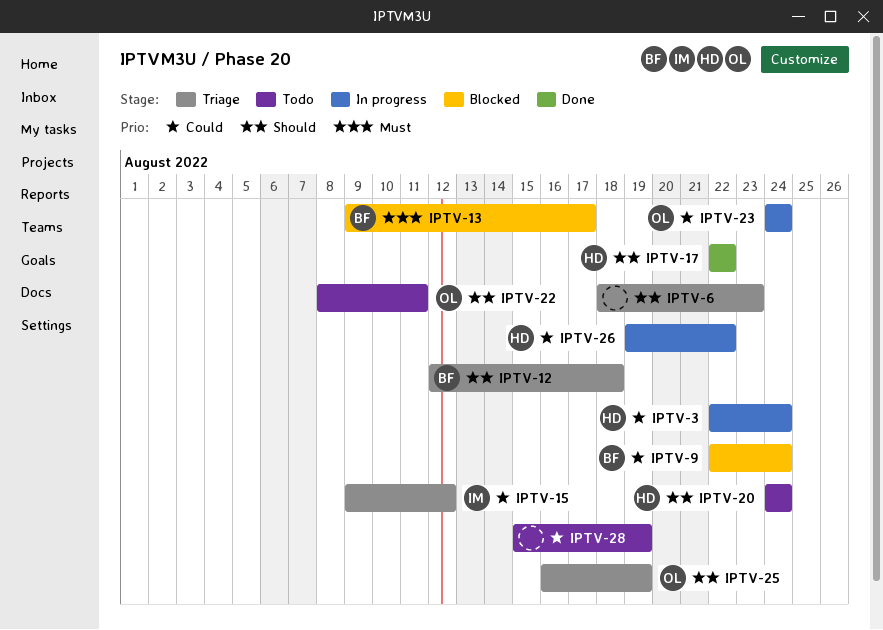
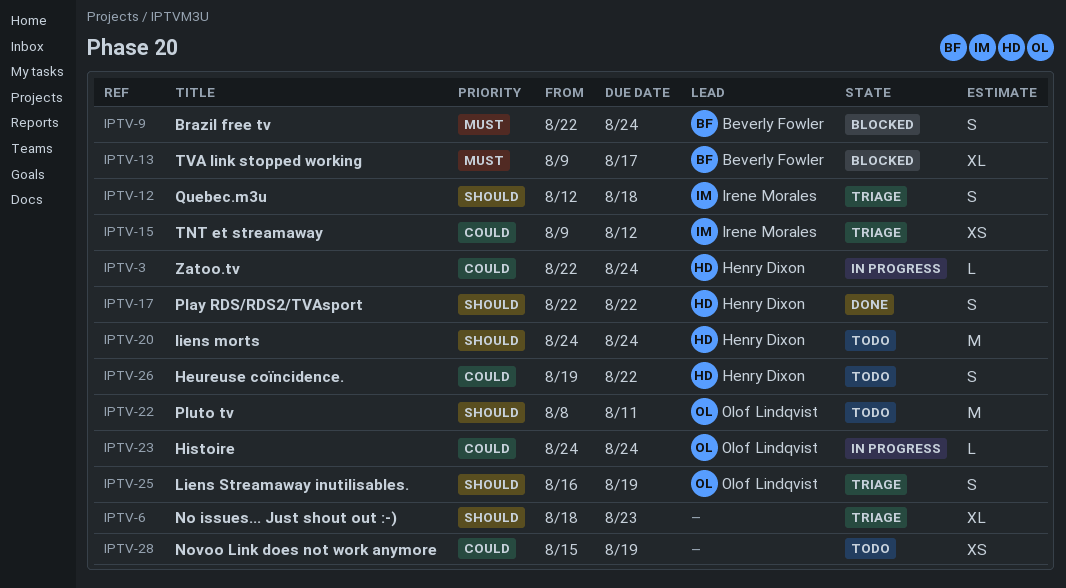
IPTV-9, priority: Could -> Must
IPTV-12, owner: Beverly Fowler -> Irene Morales
IPTV-26, status: In progress -> Todo

